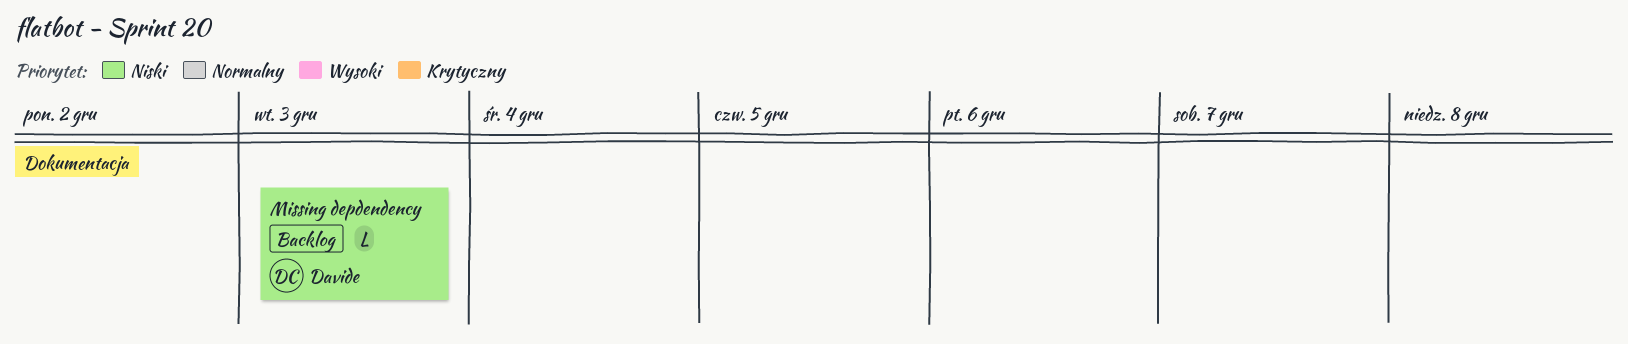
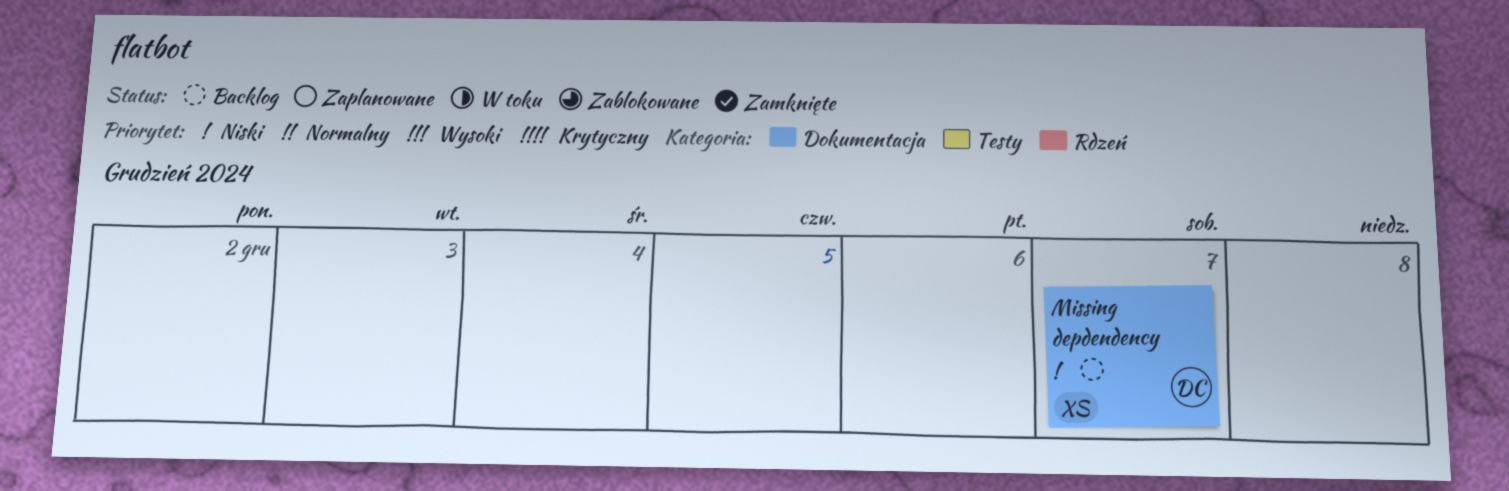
Missing depdendency, estimate: L -> XS
Missing depdendency, due: Dec 3 -> Dec 7

